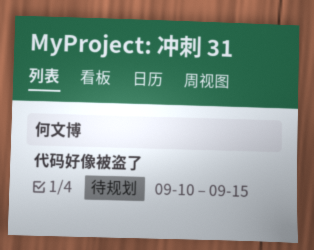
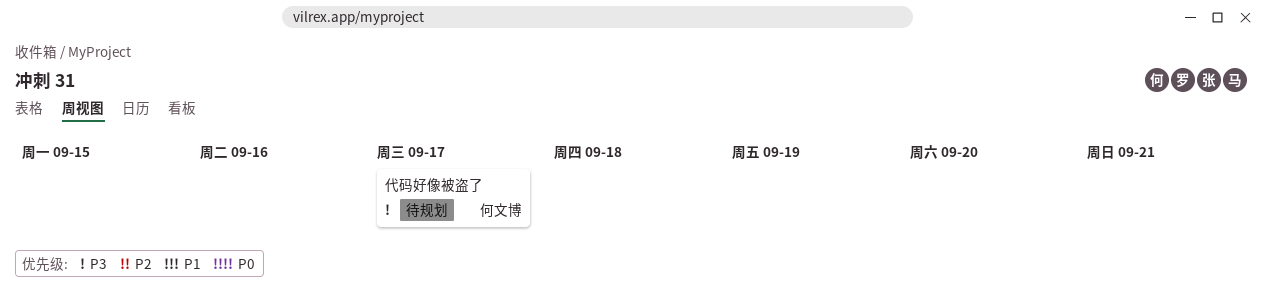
代码好像被盗了, due: Sep 15 -> Sep 17

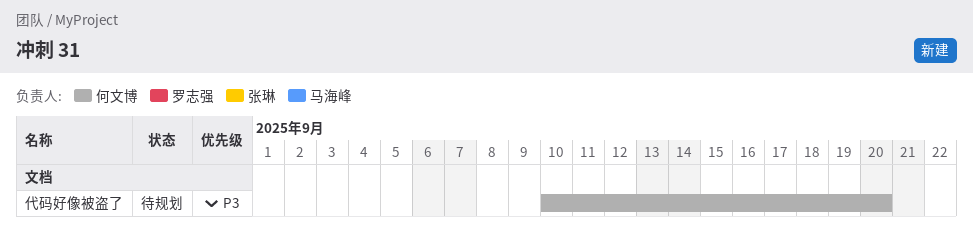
代码好像被盗了, due: Sep 17 -> Sep 20

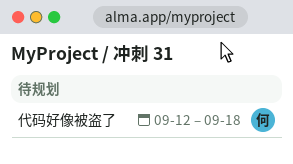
代码好像被盗了, start: Sep 10 -> Sep 12
代码好像被盗了, due: Sep 20 -> Sep 18

